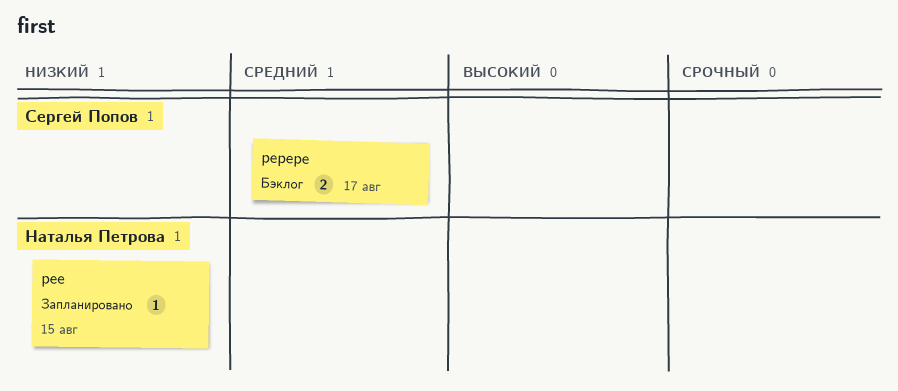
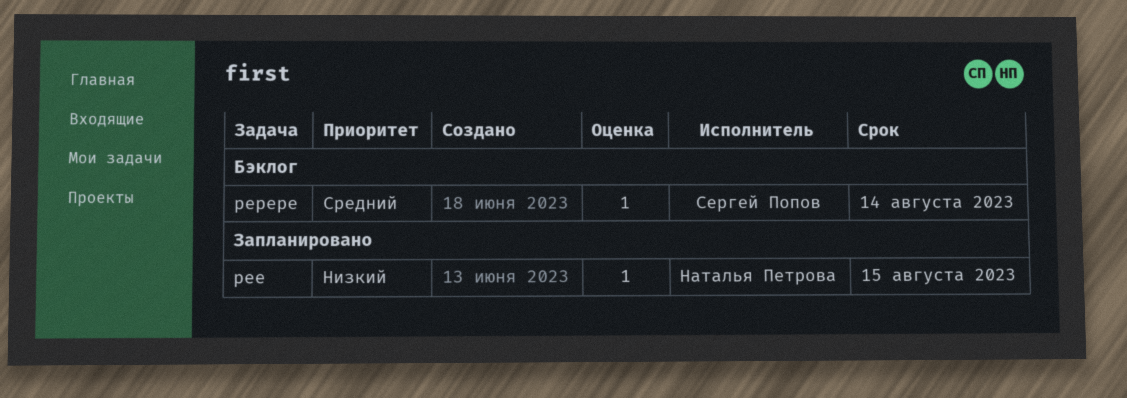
pepepe, estimate: 2 -> 1
pepepe, due: Aug 17 -> Aug 14

